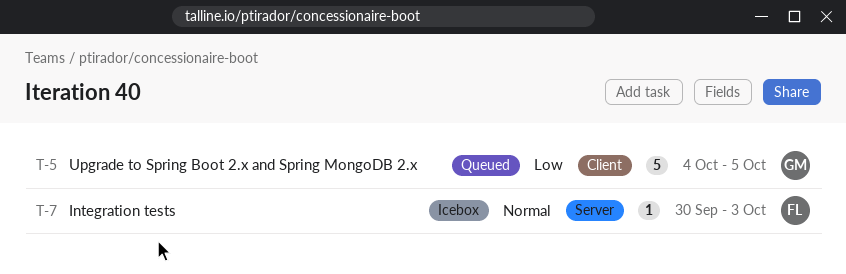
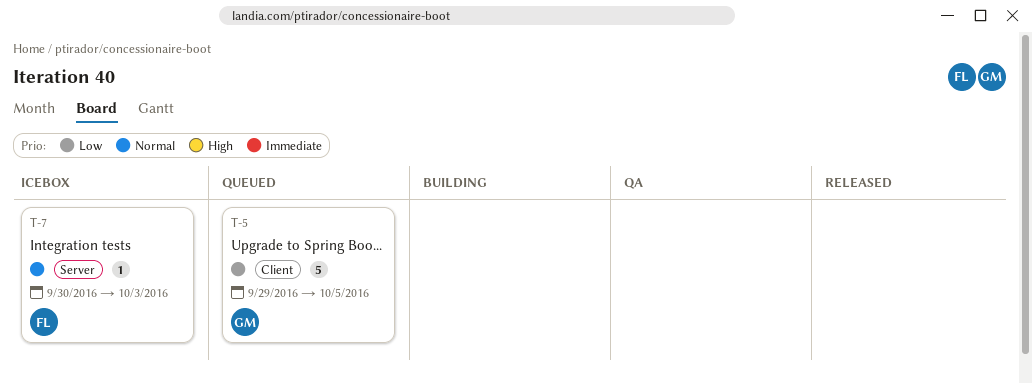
T-5, start: Oct 4 -> Sep 29

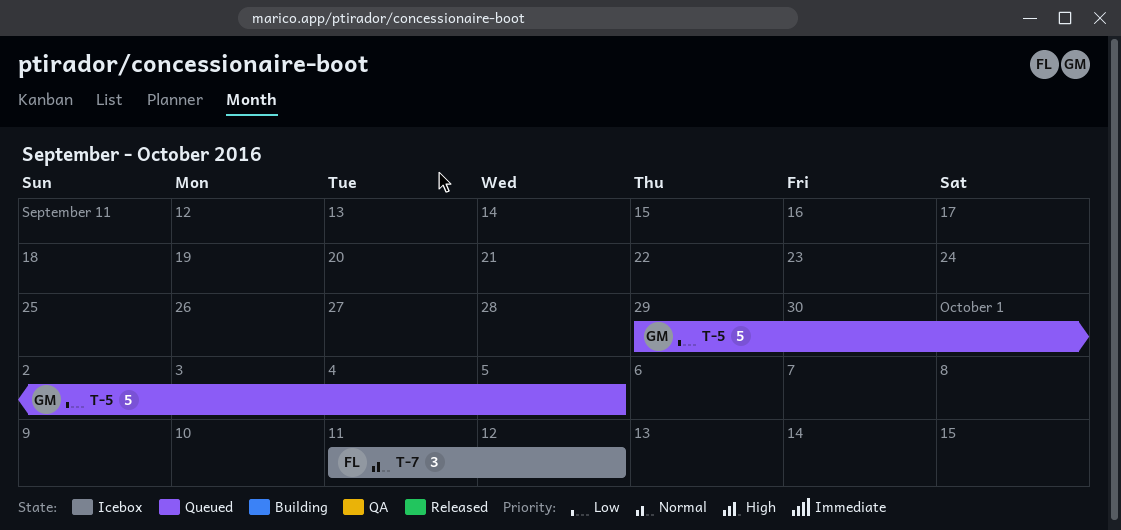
T-7, estimate: 1 -> 3
T-7, start: Sep 30 -> Oct 11
T-7, due: Oct 3 -> Oct 12

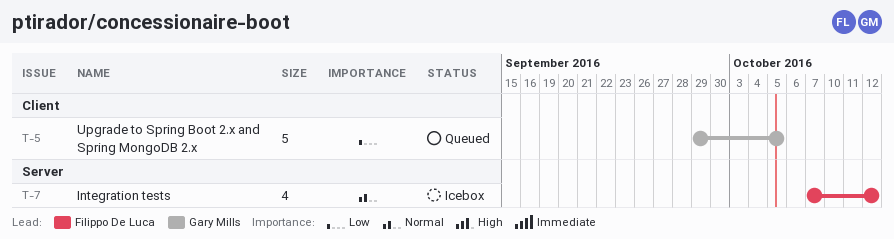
T-7, estimate: 3 -> 4
T-7, start: Oct 11 -> Oct 7

